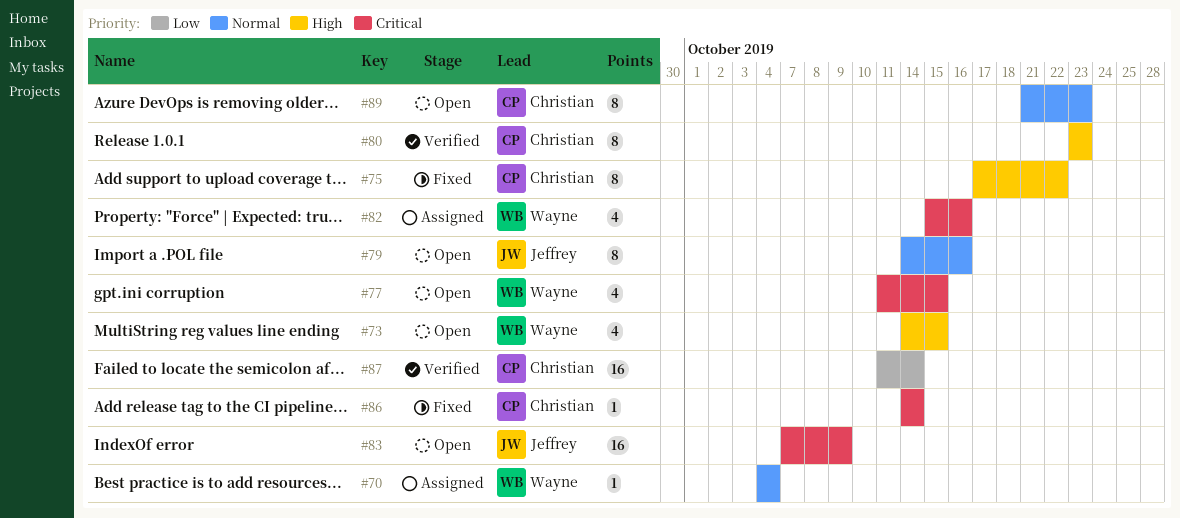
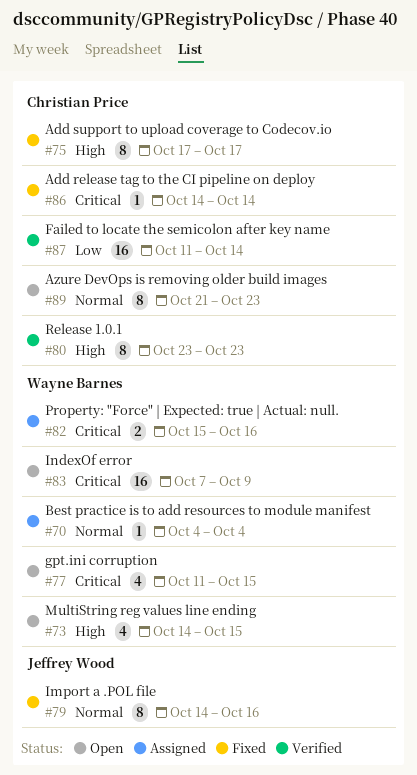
#75, due: Oct 22 -> Oct 17
#79, status: Open -> Fixed
#82, estimate: 4 -> 2
#83, owner: Jeffrey Wood -> Wayne Barnes

